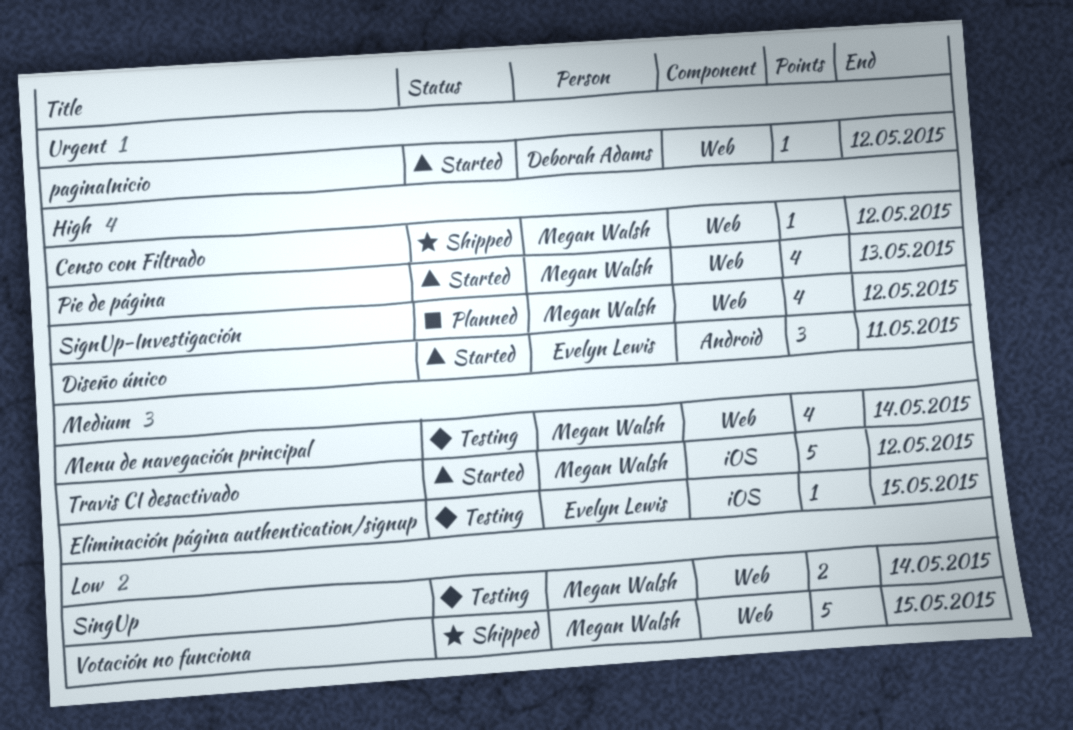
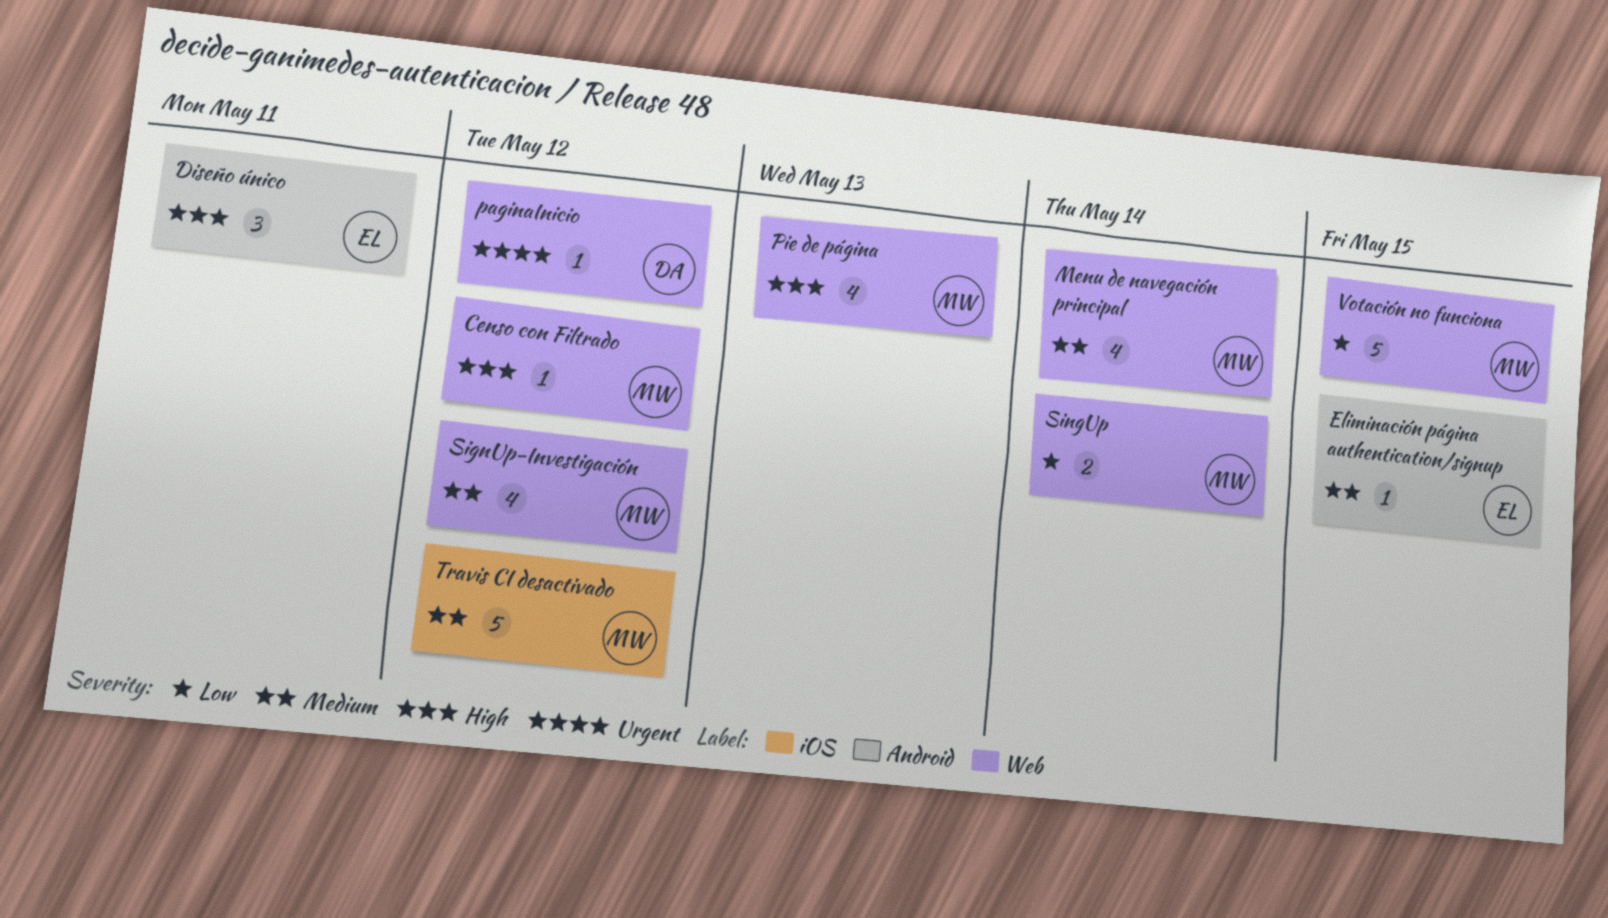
Eliminación página authentication/signup, label: iOS -> Android
SignUp-Investigación, priority: High -> Medium

